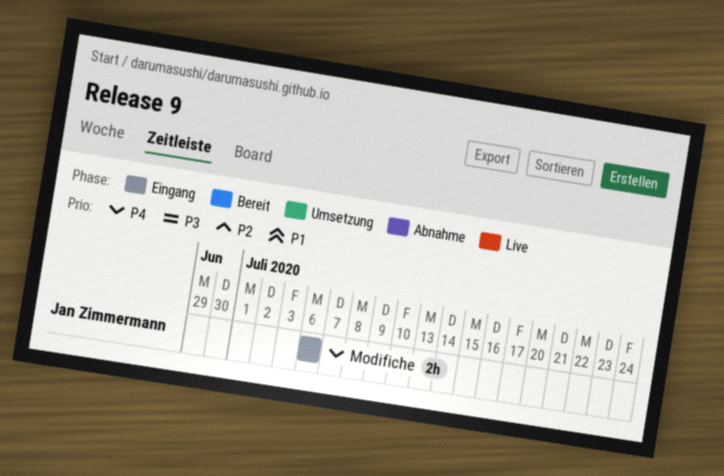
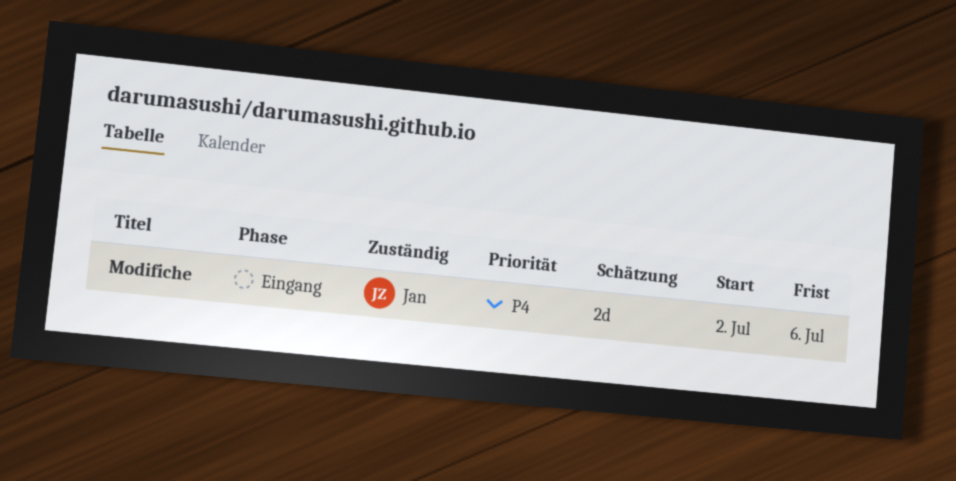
Modifiche, estimate: 2h -> 2d
Modifiche, start: Jul 6 -> Jul 2

